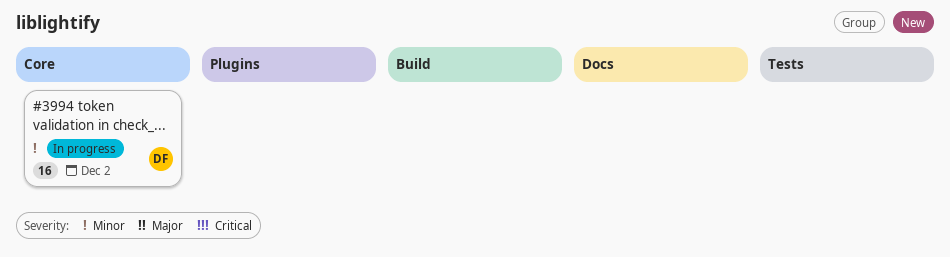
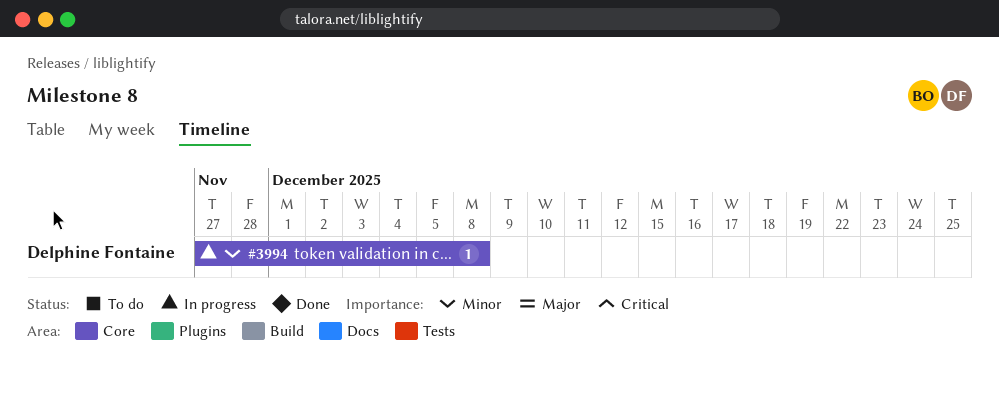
#3994, estimate: 16 -> 1
#3994, due: Dec 2 -> Dec 8

